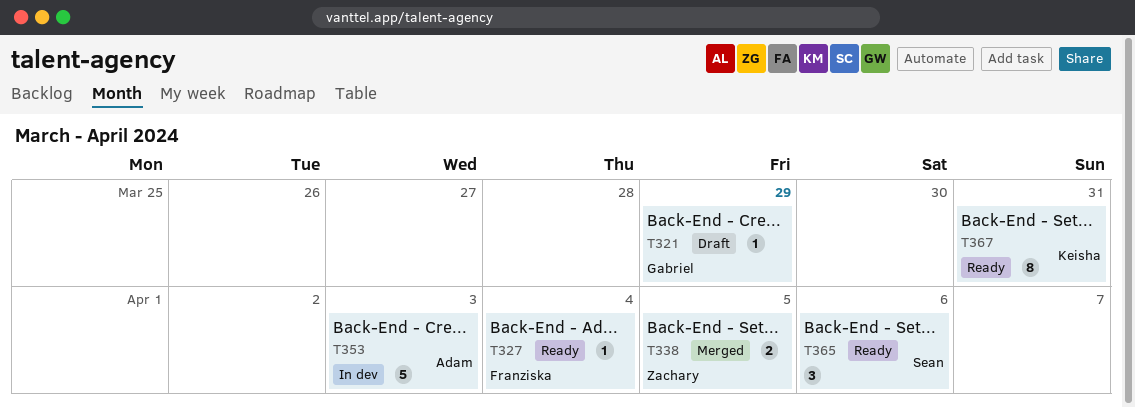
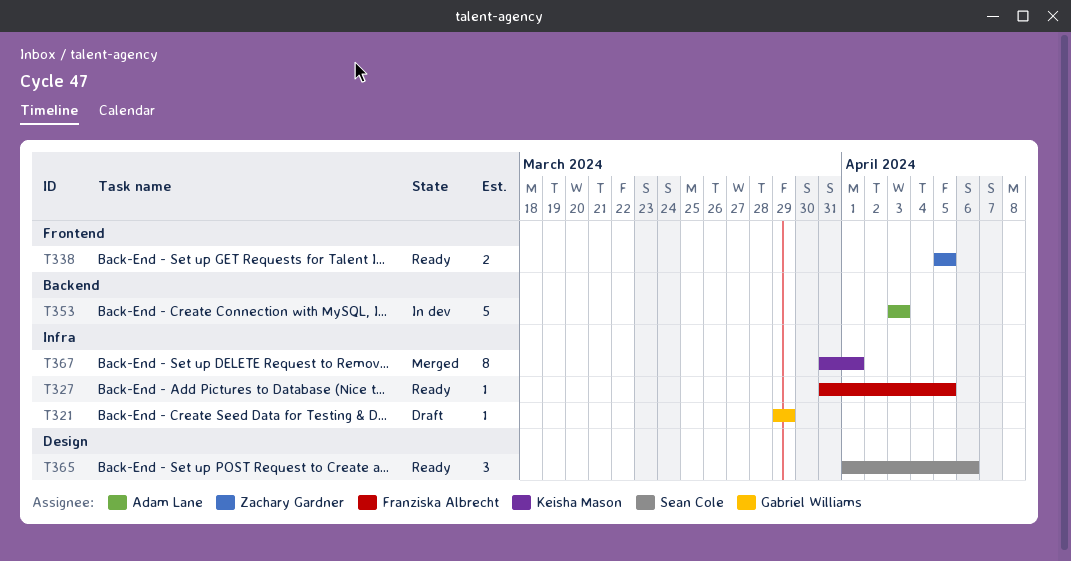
T327, due: Apr 4 -> Apr 5
T338, status: Merged -> Ready
T367, status: Ready -> Merged
T367, due: Mar 31 -> Apr 1

